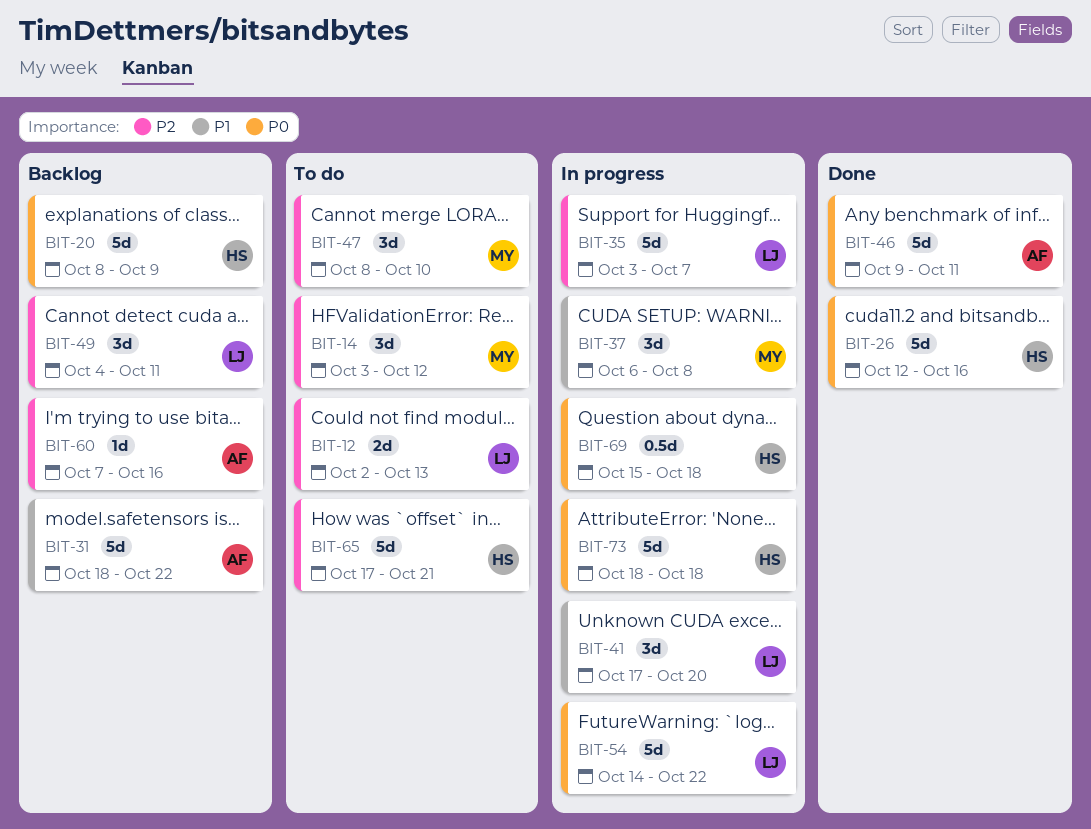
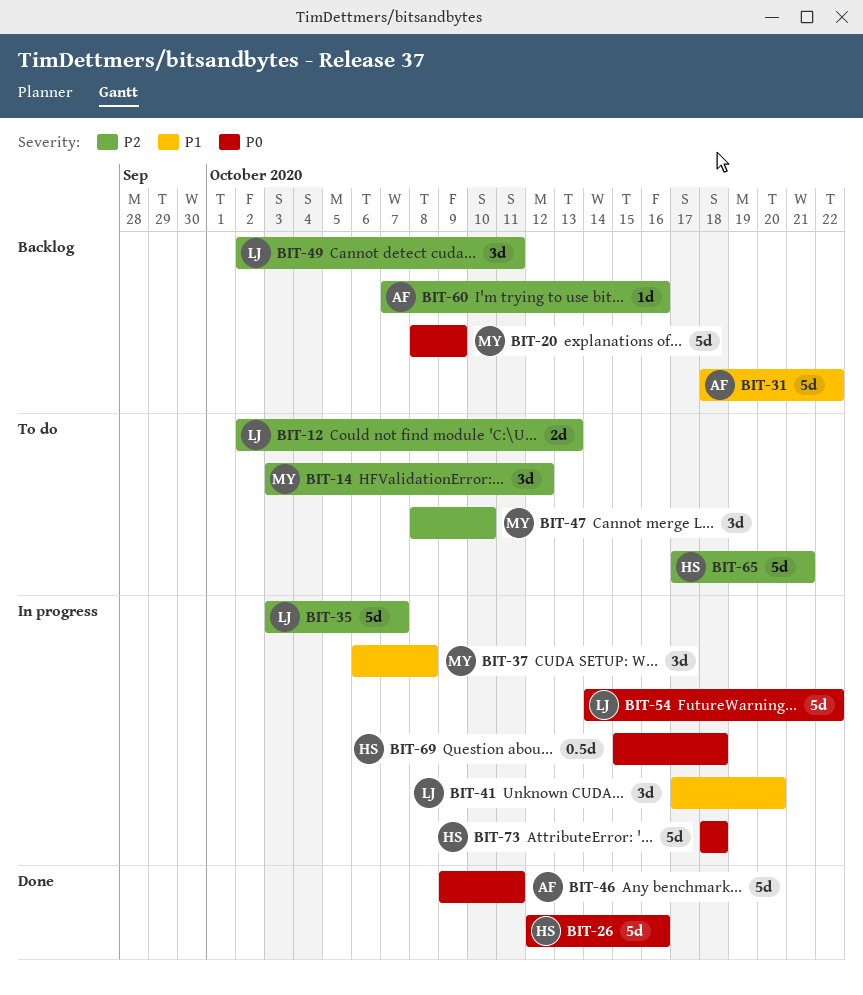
BIT-20, owner: HS -> MY
BIT-49, start: Oct 4 -> Oct 2

